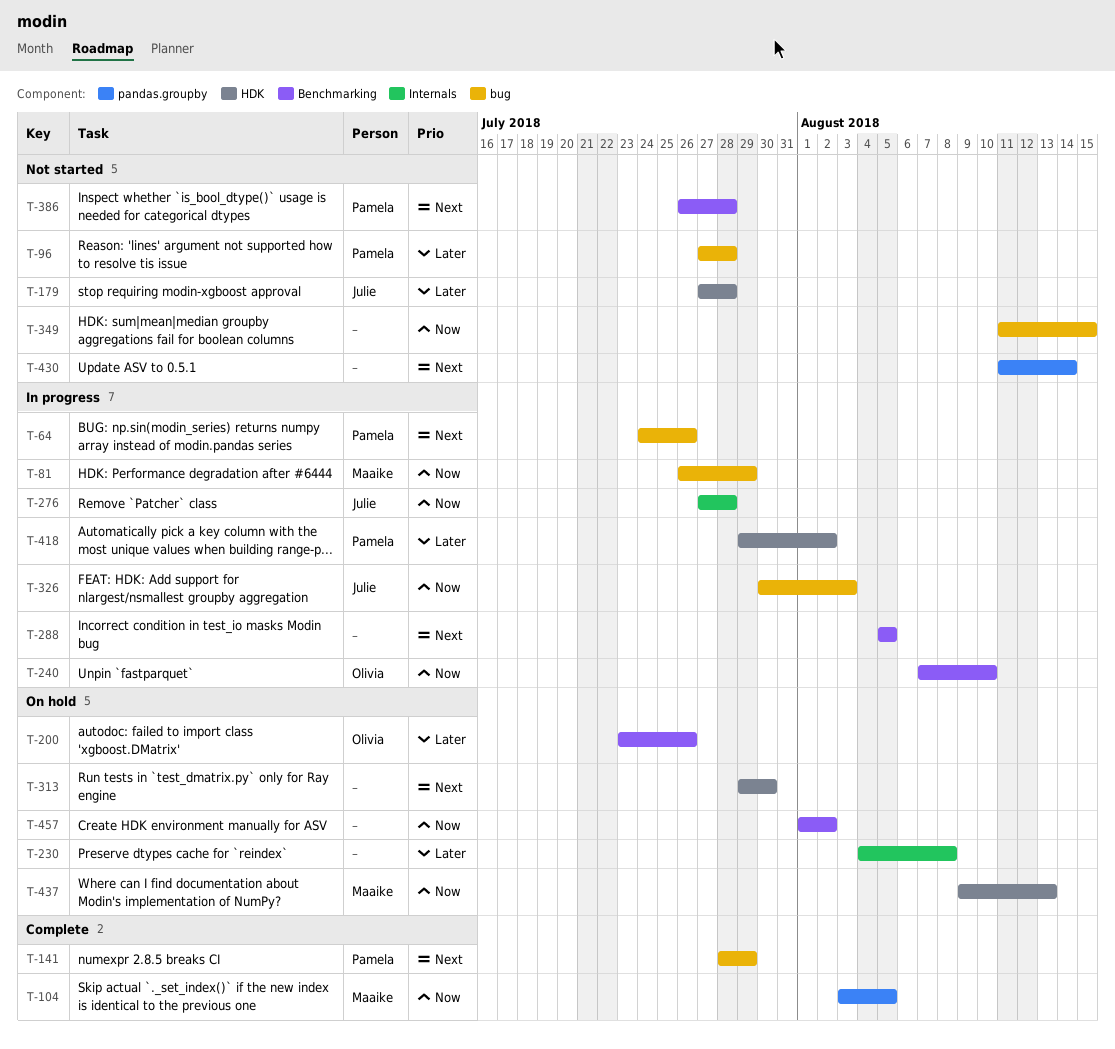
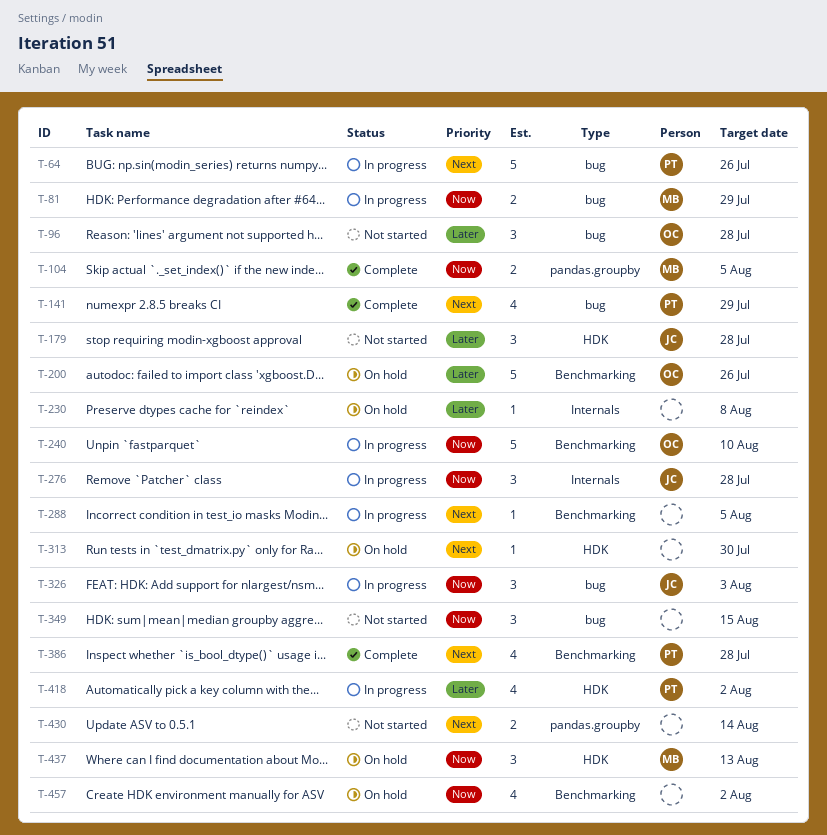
T-96, owner: Pamela -> Olivia
T-386, status: Not started -> Complete

